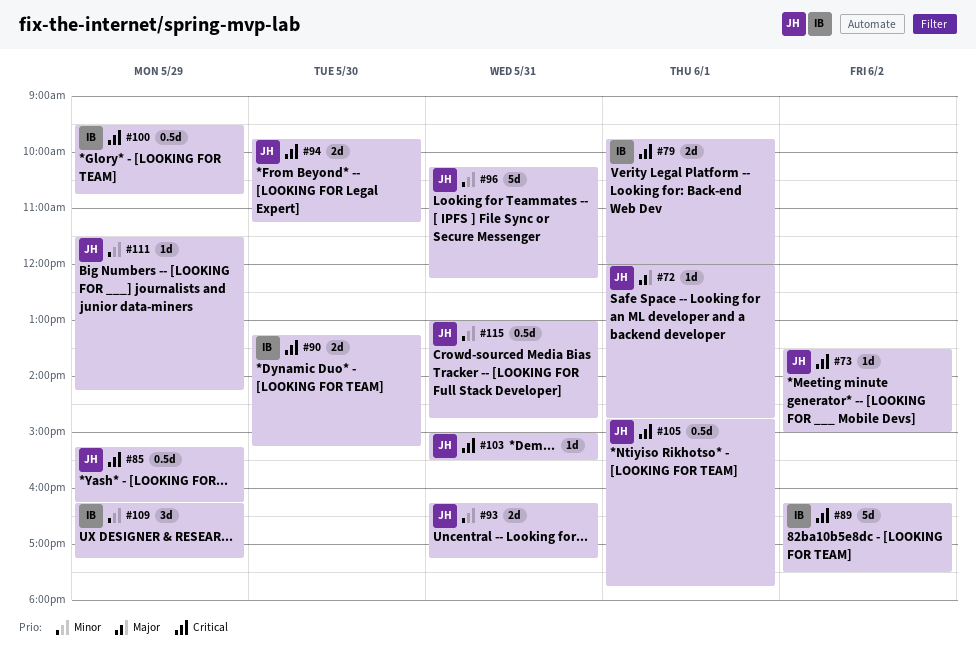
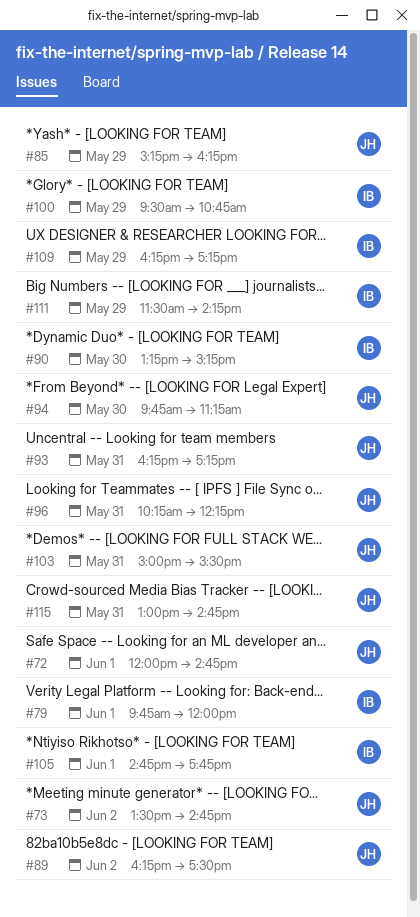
#73, ends: 15:00 -> 14:45
#89, owner: IB -> JH
#105, owner: JH -> IB
#111, owner: JH -> IB

